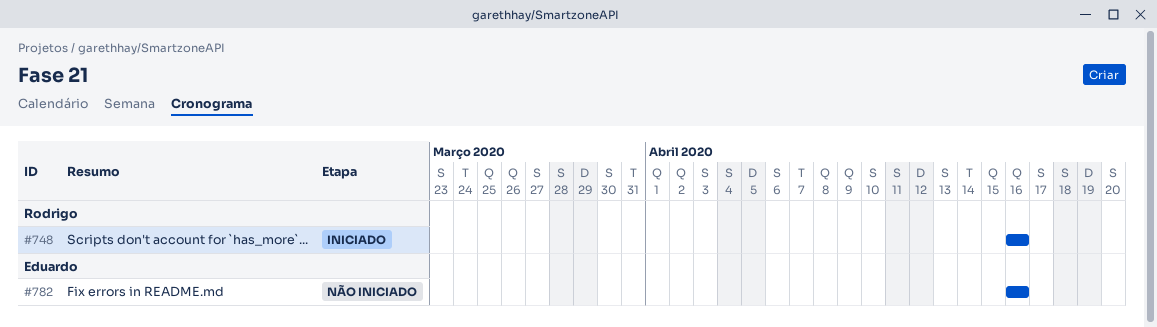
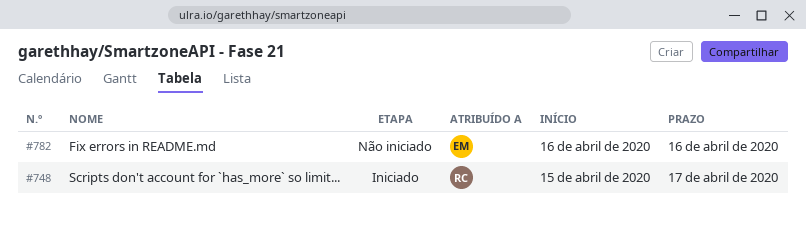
#748, start: Apr 16 -> Apr 15
#748, due: Apr 16 -> Apr 17

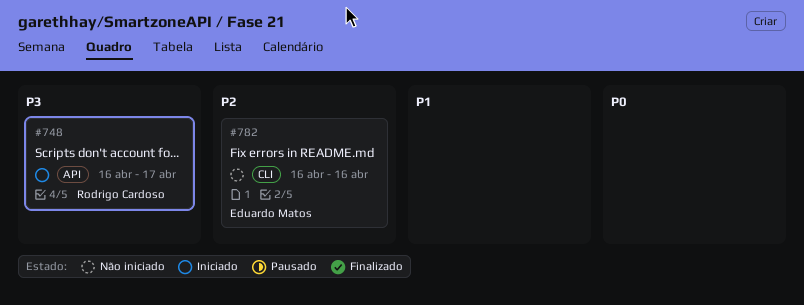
#748, start: Apr 15 -> Apr 16

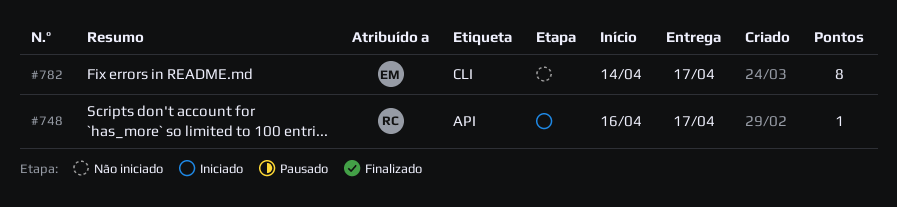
#782, start: Apr 16 -> Apr 14
#782, due: Apr 16 -> Apr 17

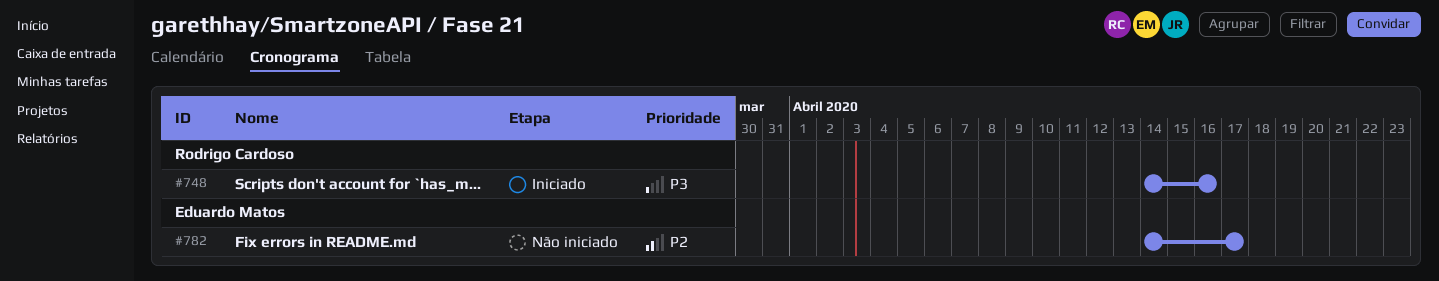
#748, start: Apr 16 -> Apr 14
#748, due: Apr 17 -> Apr 16

